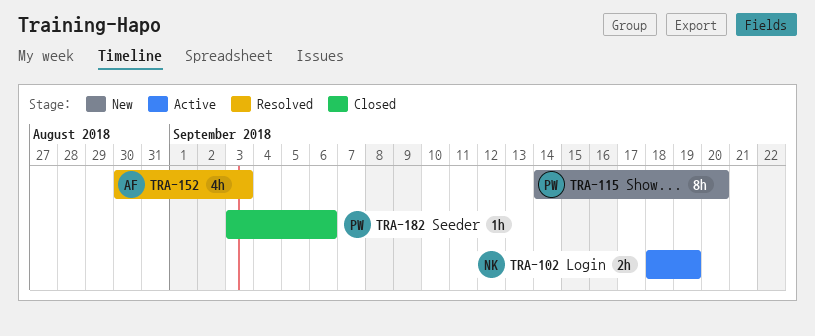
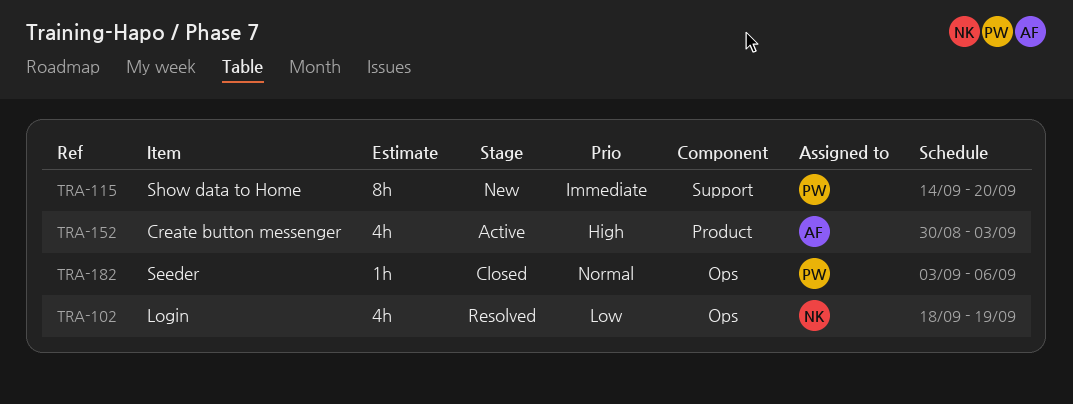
TRA-102, status: Active -> Resolved
TRA-102, estimate: 2h -> 4h
TRA-152, status: Resolved -> Active

